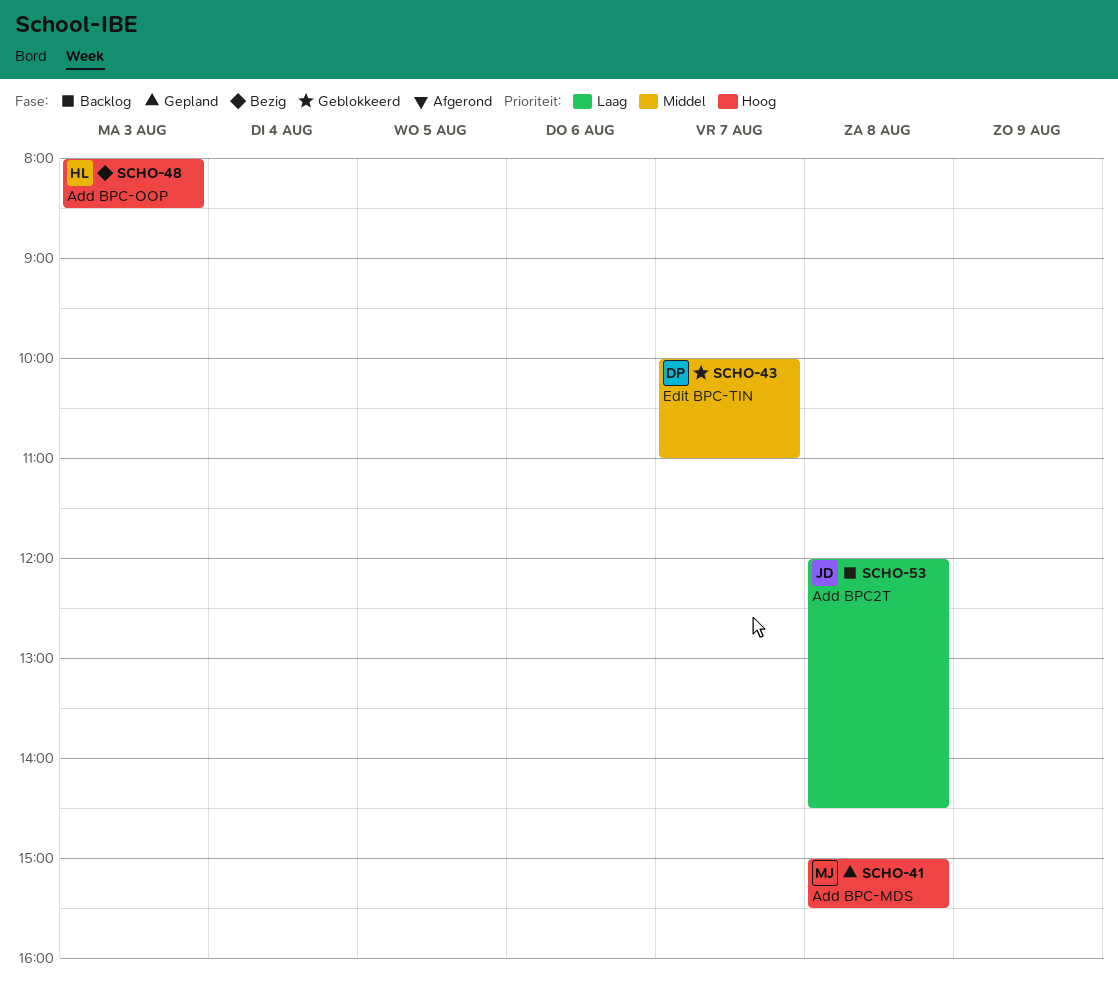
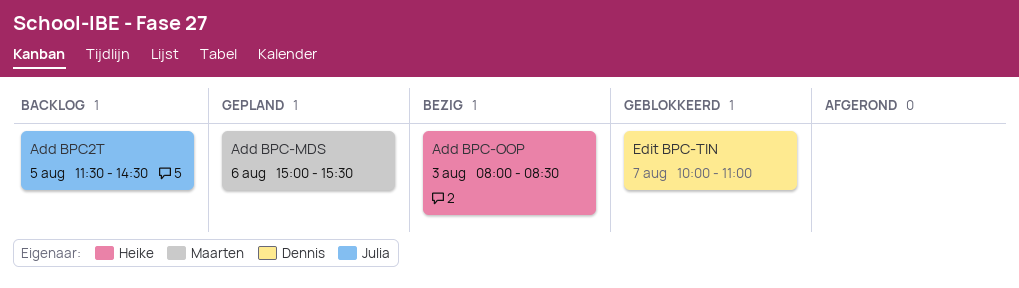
Add BPC-MDS, day: Aug 8 -> Aug 6
Add BPC2T, day: Aug 8 -> Aug 5
Add BPC2T, begins: 12:00 -> 11:30

